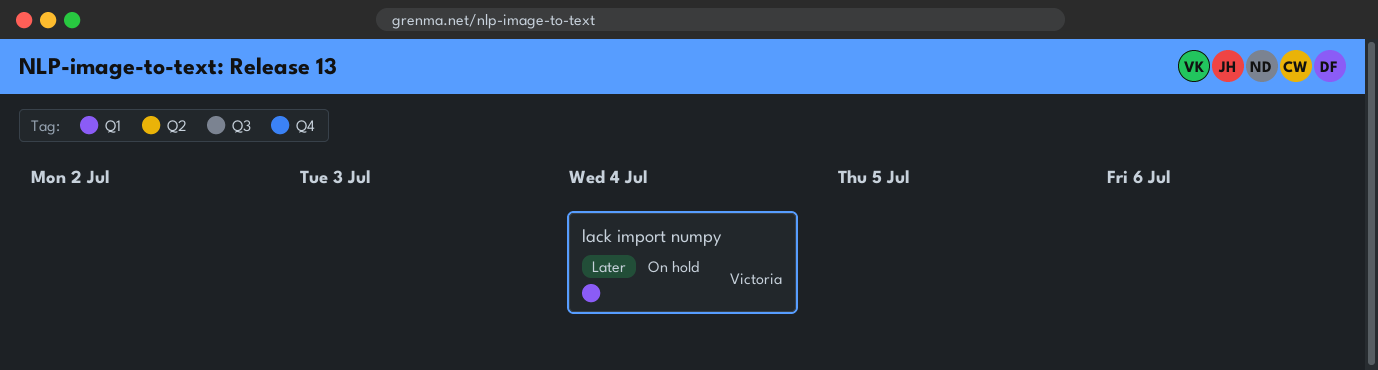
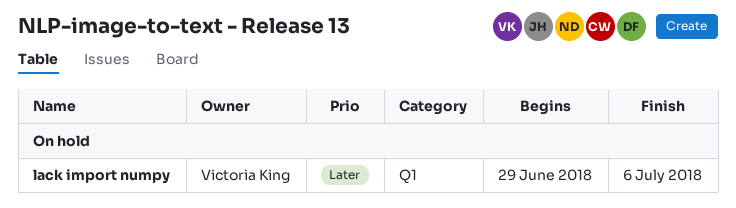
lack import numpy, due: Jul 4 -> Jul 6

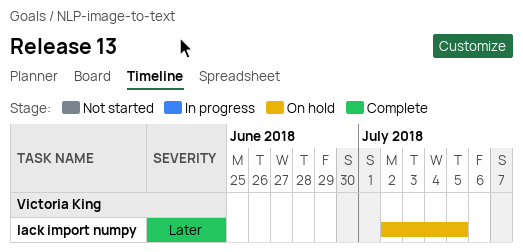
lack import numpy, start: Jun 29 -> Jul 2
lack import numpy, due: Jul 6 -> Jul 5

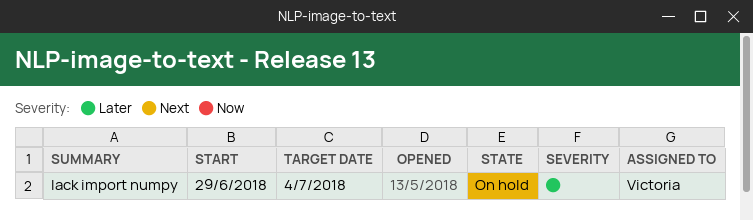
lack import numpy, start: Jul 2 -> Jun 29
lack import numpy, due: Jul 5 -> Jul 4

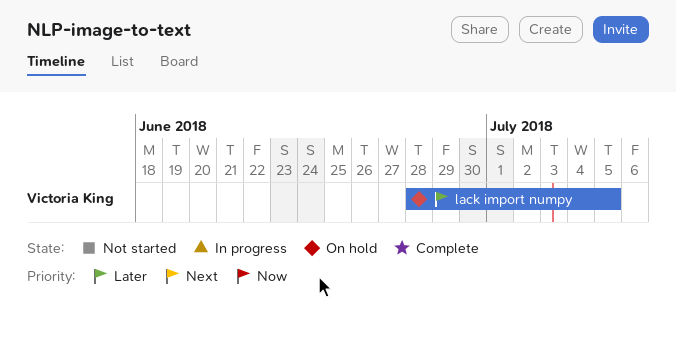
lack import numpy, start: Jun 29 -> Jun 28
lack import numpy, due: Jul 4 -> Jul 5

